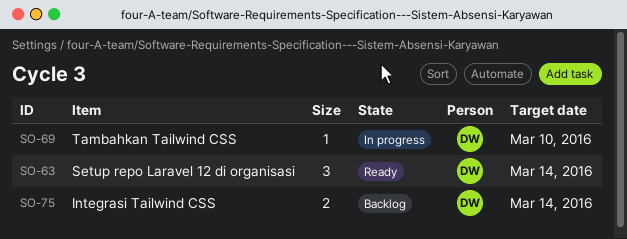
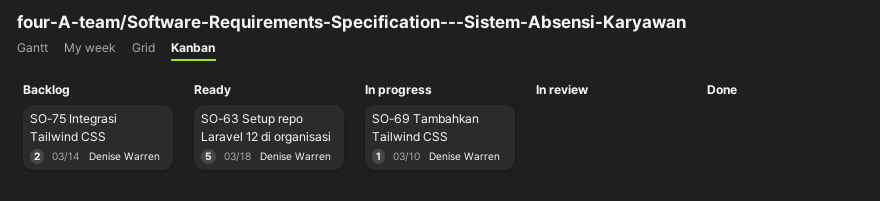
SO-63, estimate: 3 -> 5
SO-63, due: Mar 14 -> Mar 18

